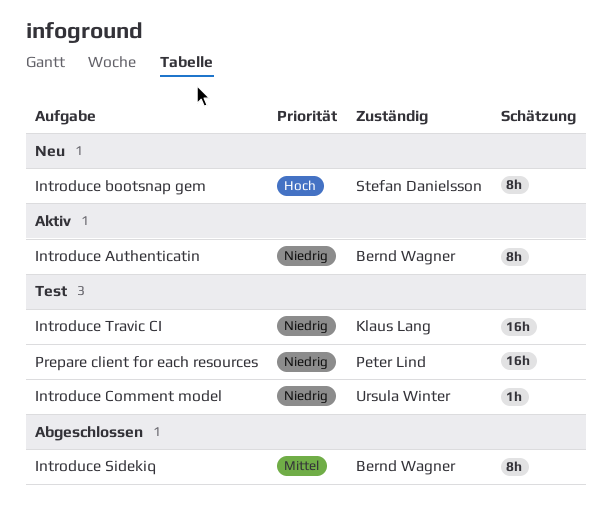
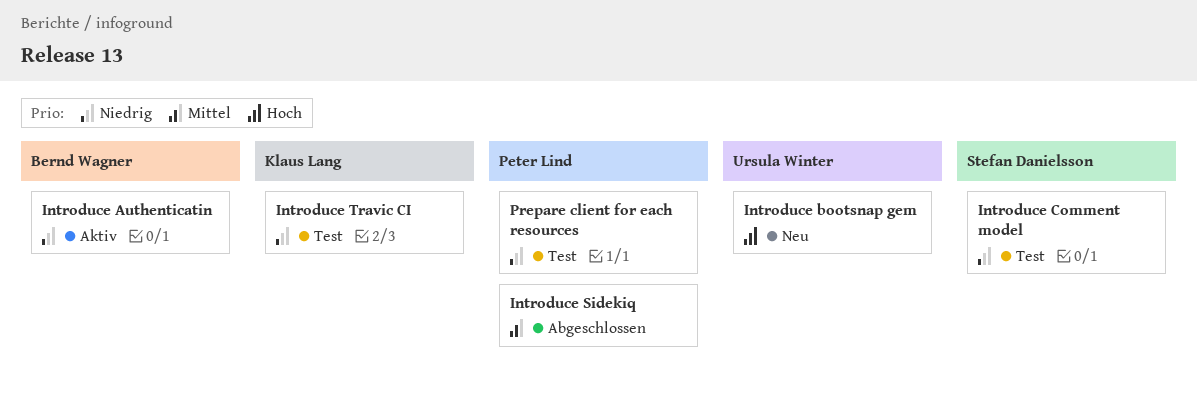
Introduce bootsnap gem, owner: Stefan Danielsson -> Ursula Winter
Introduce Comment model, owner: Ursula Winter -> Stefan Danielsson
Introduce Sidekiq, owner: Bernd Wagner -> Peter Lind

